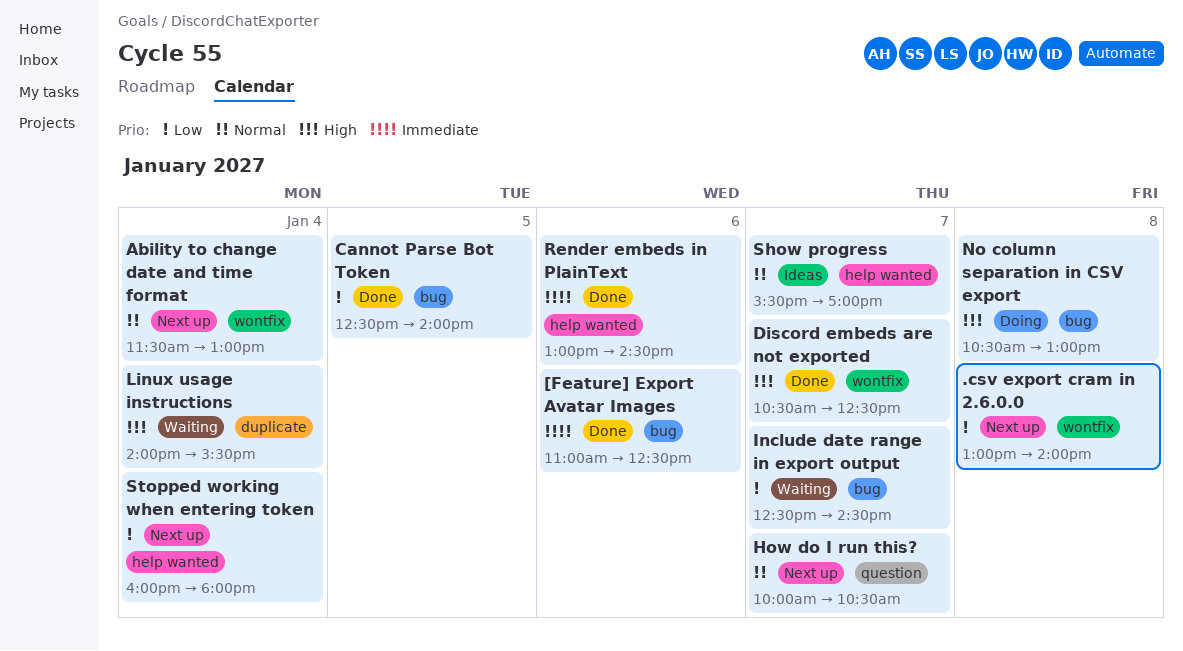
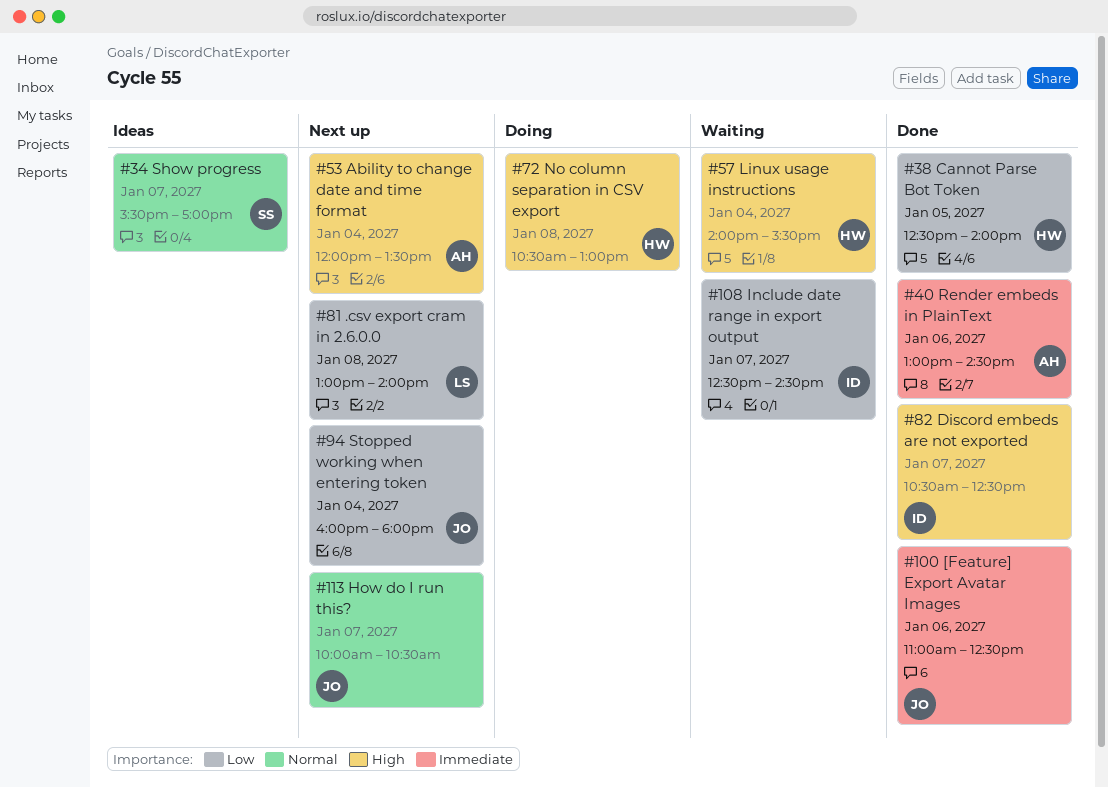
Ability to change date and time format, priority: Normal -> High
Ability to change date and time format, begins: 11:30 -> 12:00
Ability to change date and time format, ends: 13:00 -> 13:30

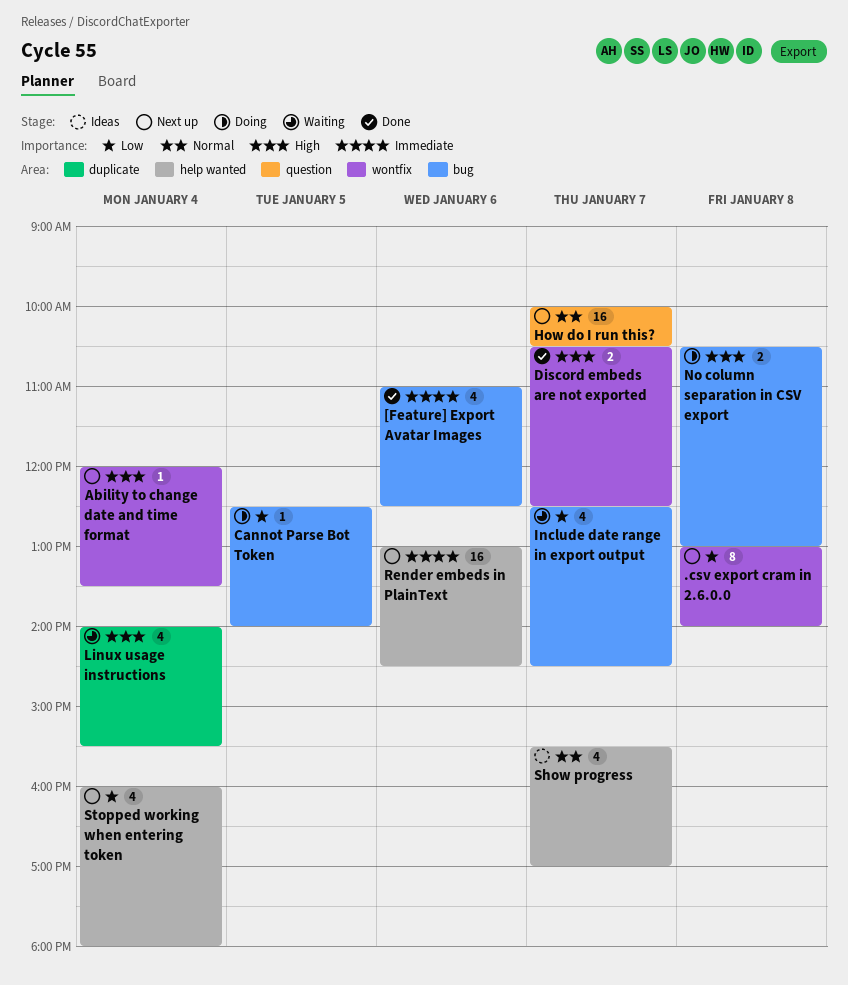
Cannot Parse Bot Token, status: Done -> Doing
Render embeds in PlainText, status: Done -> Next up

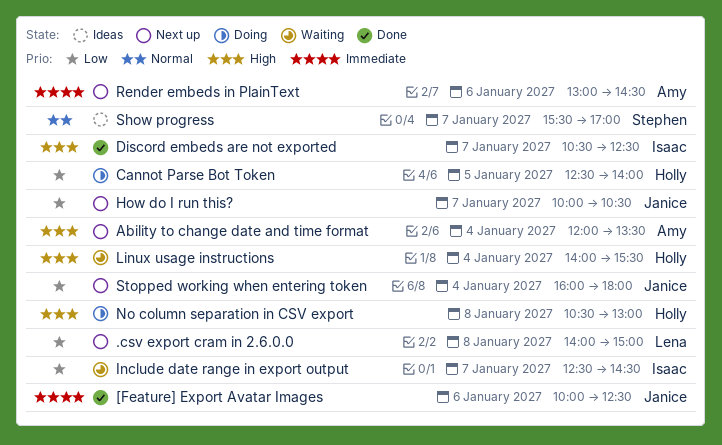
.csv export cram in 2.6.0.0, begins: 13:00 -> 14:00
.csv export cram in 2.6.0.0, ends: 14:00 -> 15:00
[Feature] Export Avatar Images, begins: 11:00 -> 10:00
How do I run this?, priority: Normal -> Low

